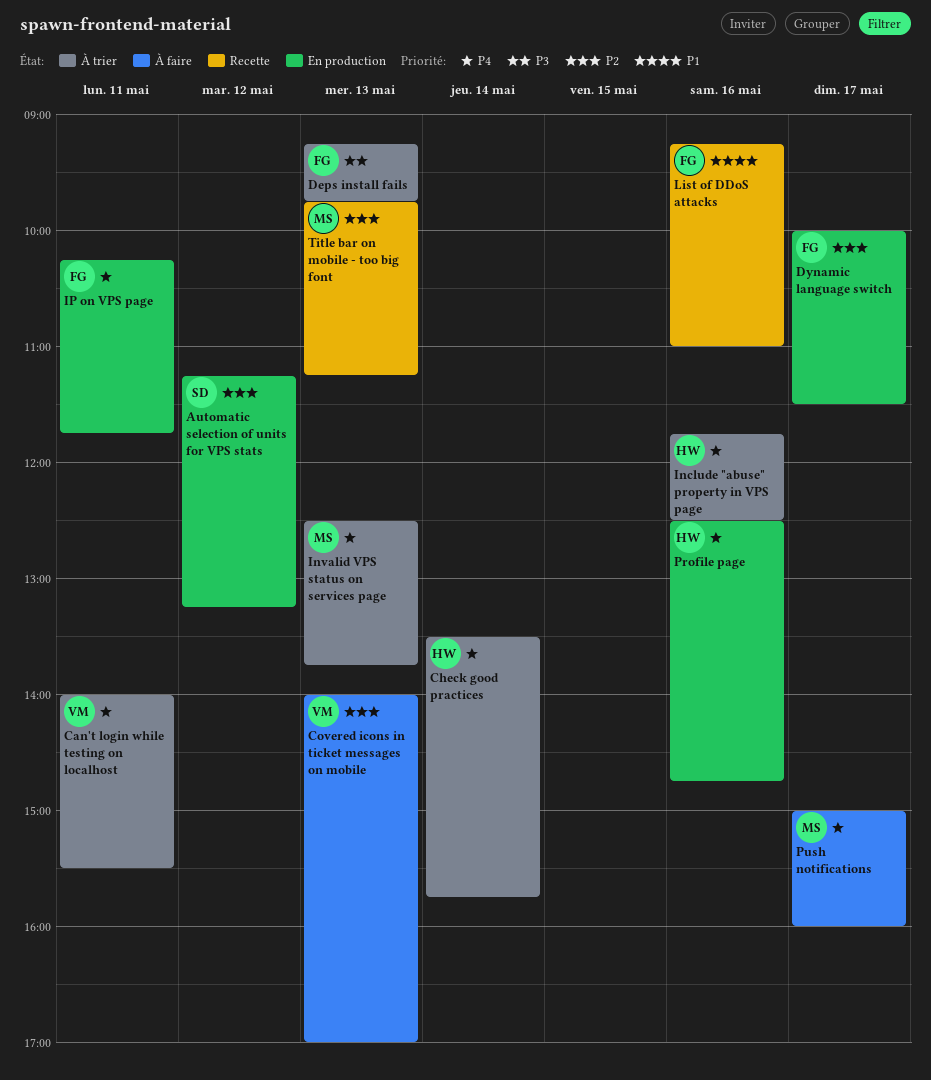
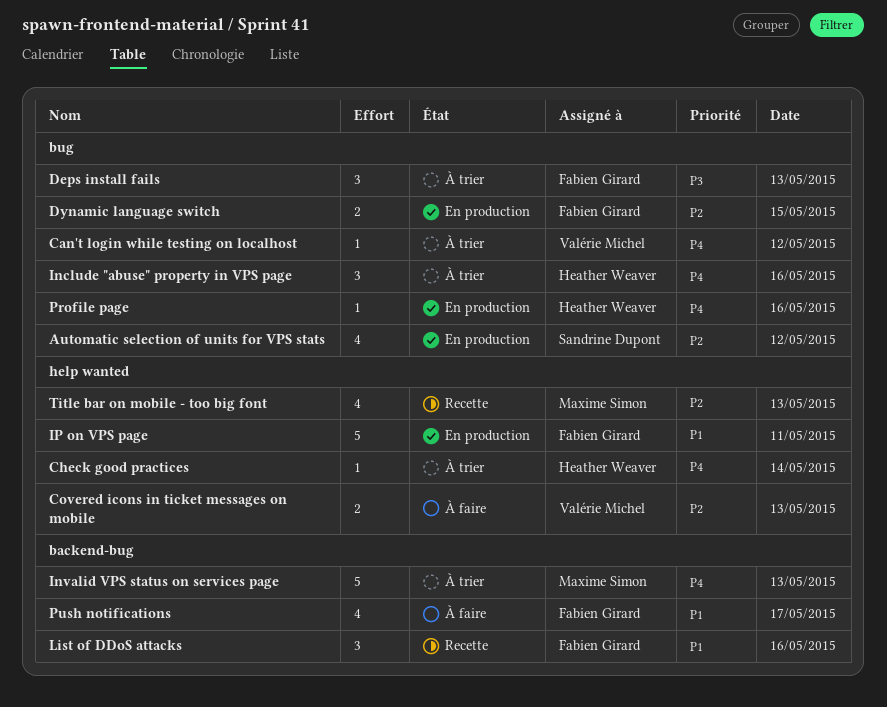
Can't login while testing on localhost, day: May 11 -> May 12
Dynamic language switch, day: May 17 -> May 15
IP on VPS page, priority: P4 -> P1
Push notifications, owner: Maxime Simon -> Fabien Girard
Push notifications, priority: P4 -> P1

